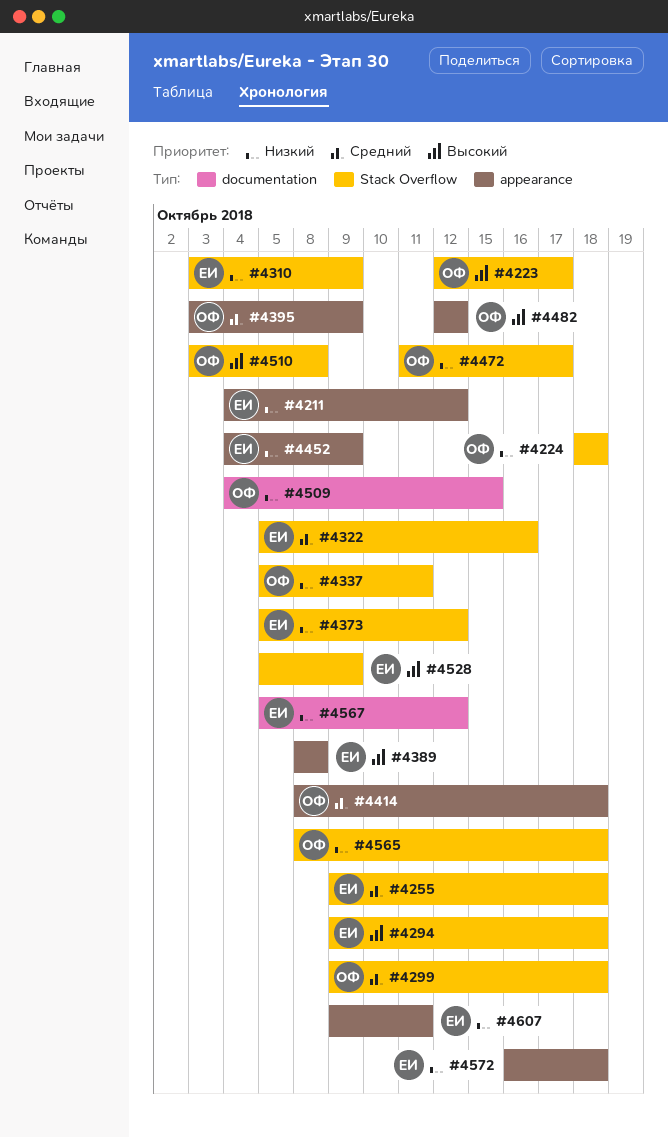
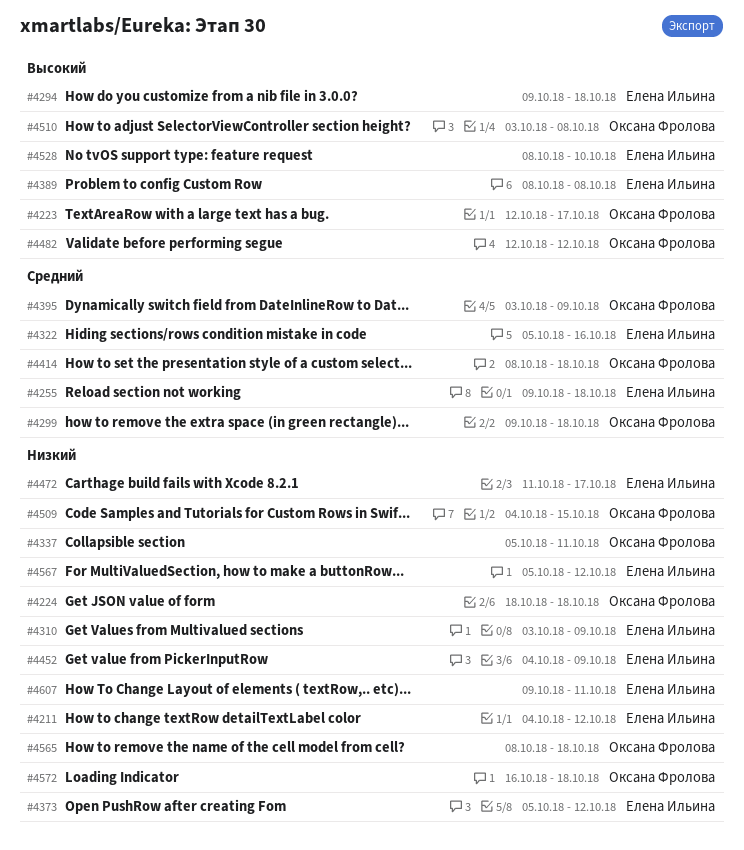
#4472, owner: Оксана Фролова -> Елена Ильина
#4528, start: Oct 5 -> Oct 8
#4528, due: Oct 9 -> Oct 10
#4572, owner: Елена Ильина -> Оксана Фролова

